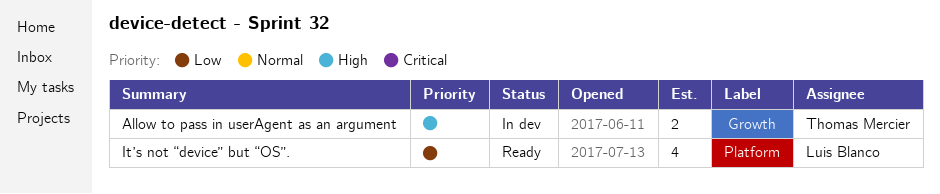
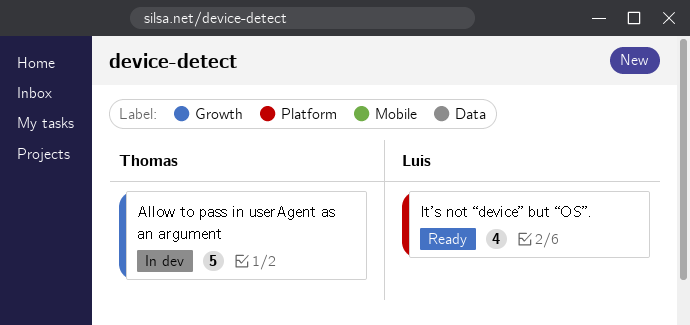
Allow to pass in userAgent as an argument, estimate: 2 -> 5

